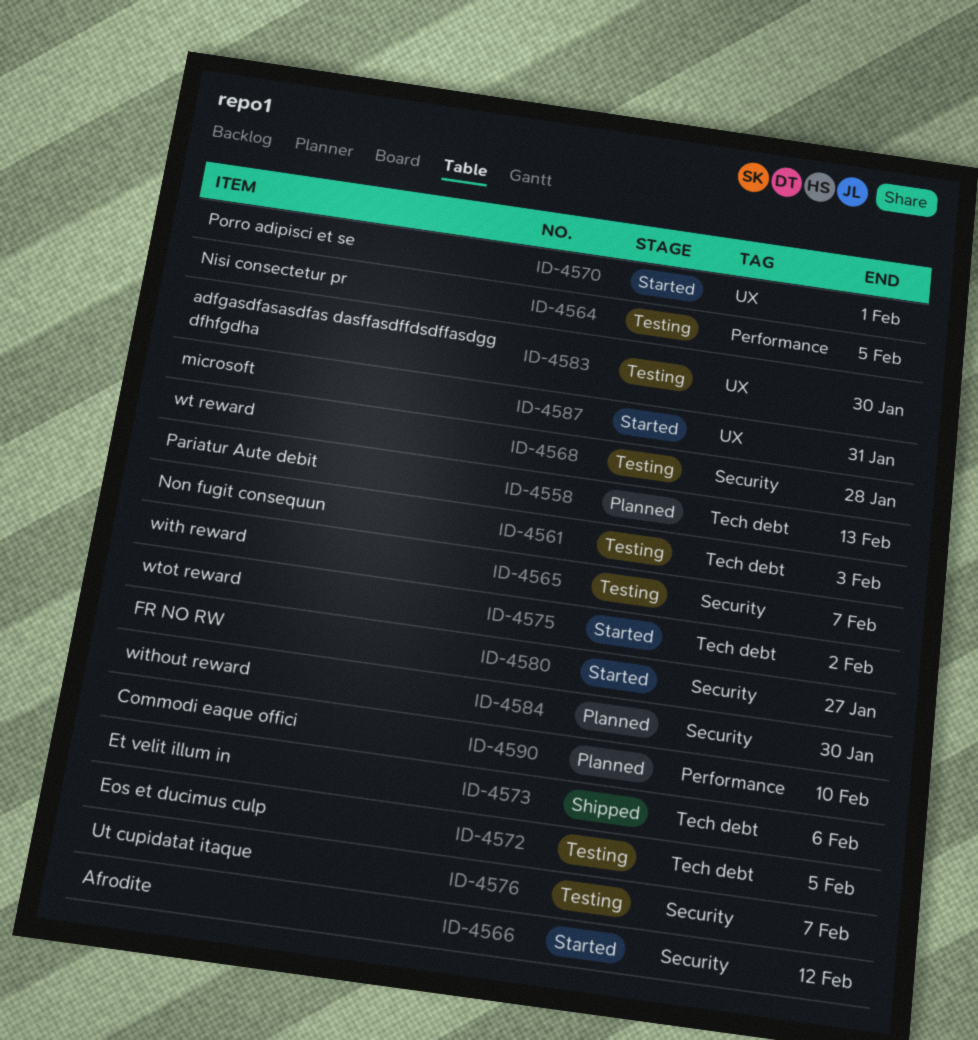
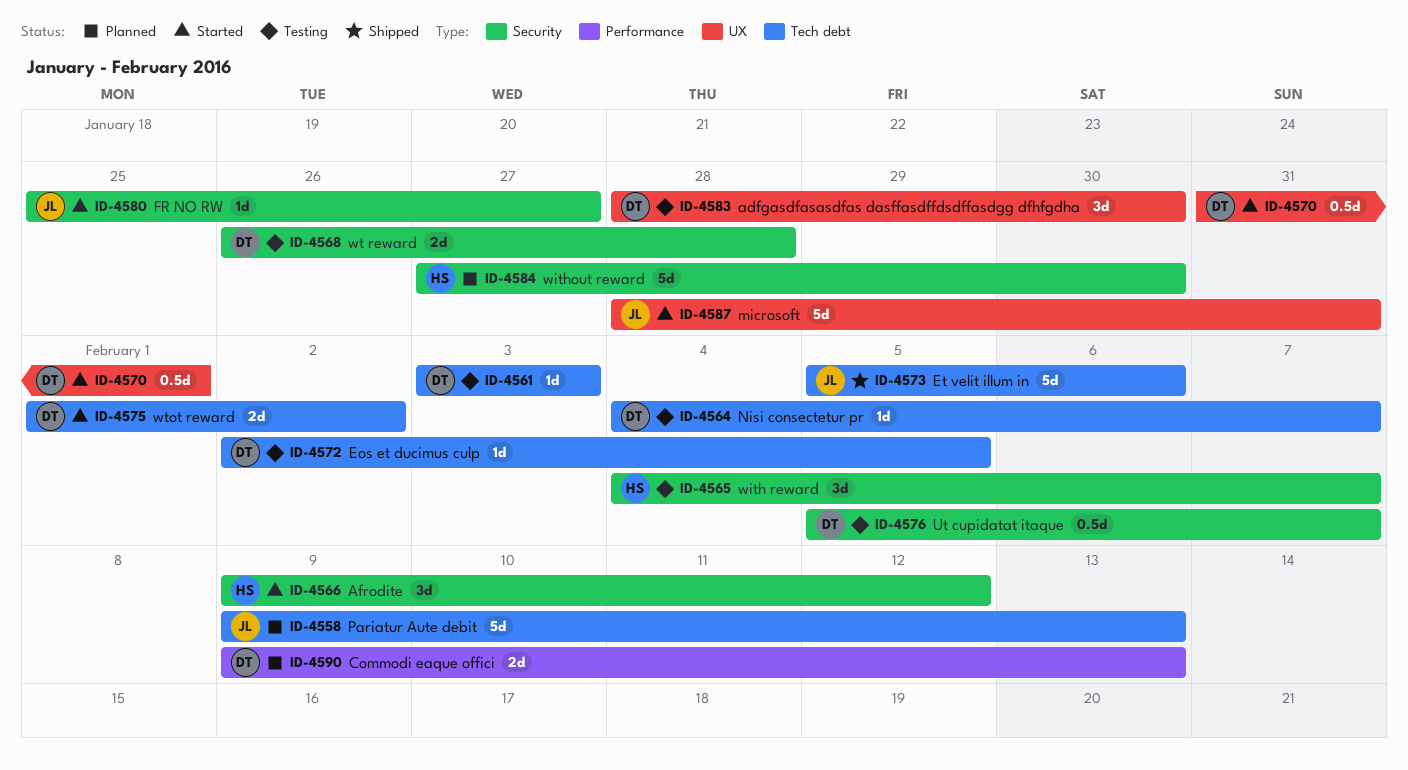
ID-4564, label: Performance -> Tech debt
ID-4564, due: Feb 5 -> Feb 7
ID-4590, due: Feb 10 -> Feb 13

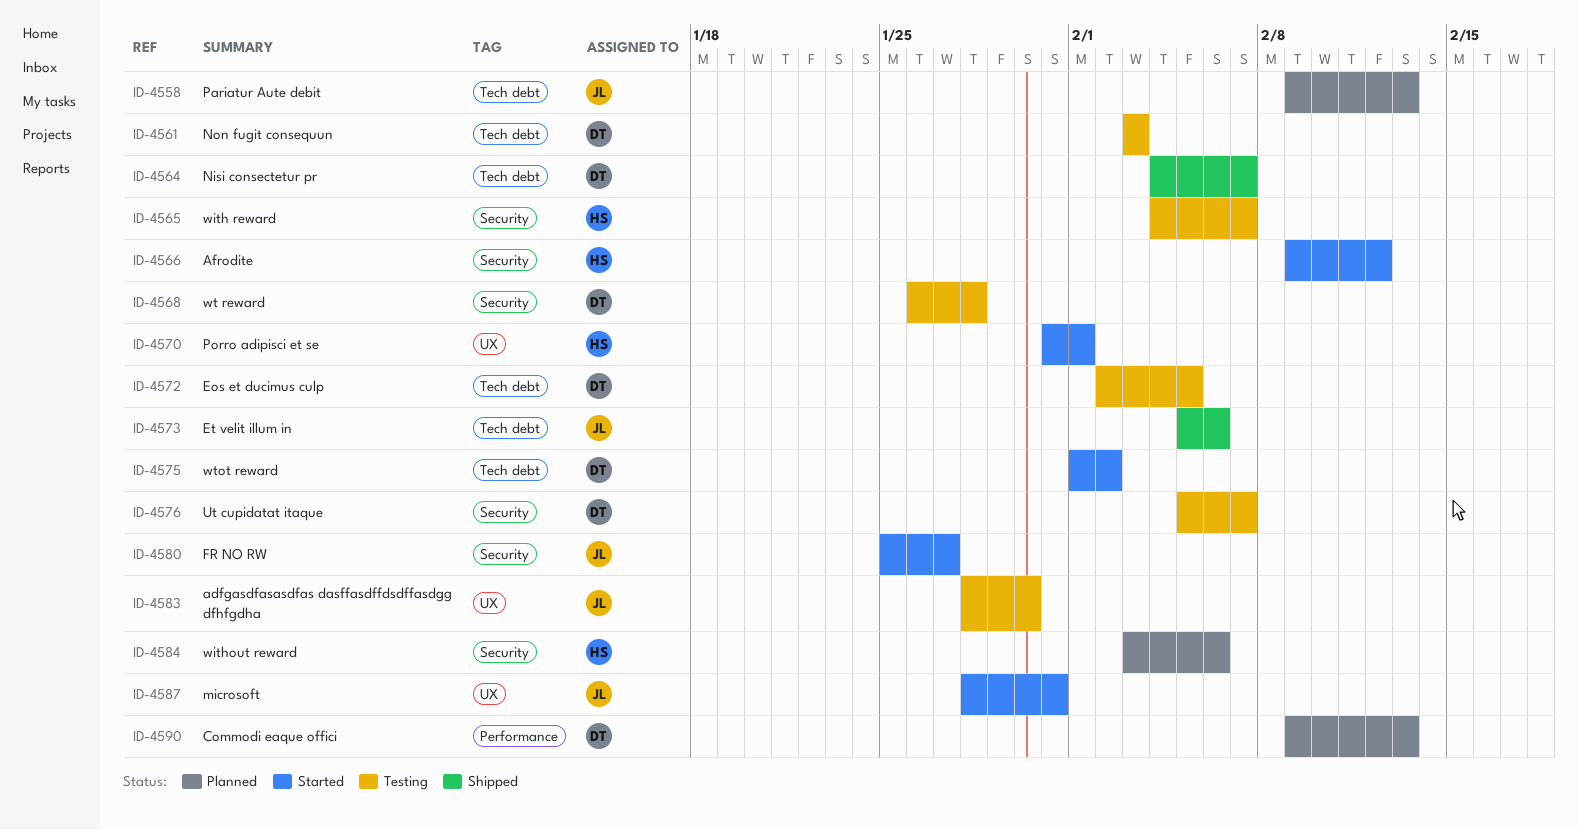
ID-4564, status: Testing -> Shipped
ID-4570, owner: DT -> HS
ID-4583, owner: DT -> JL
ID-4584, start: Jan 27 -> Feb 3
ID-4584, due: Jan 30 -> Feb 6

